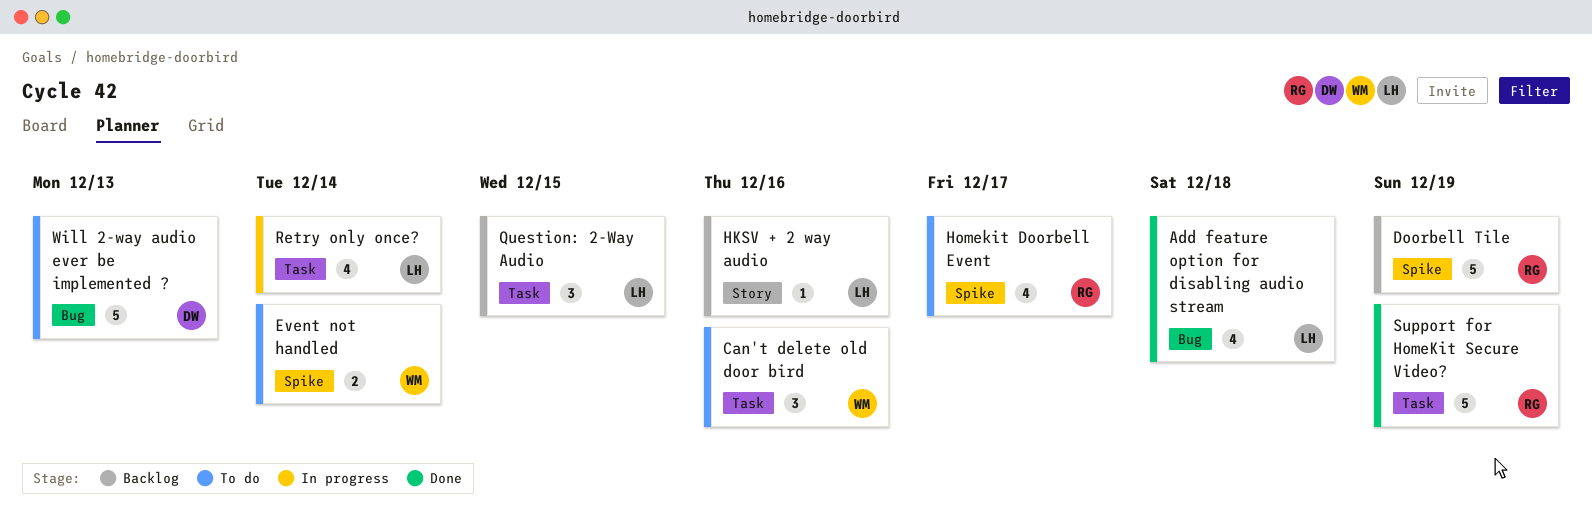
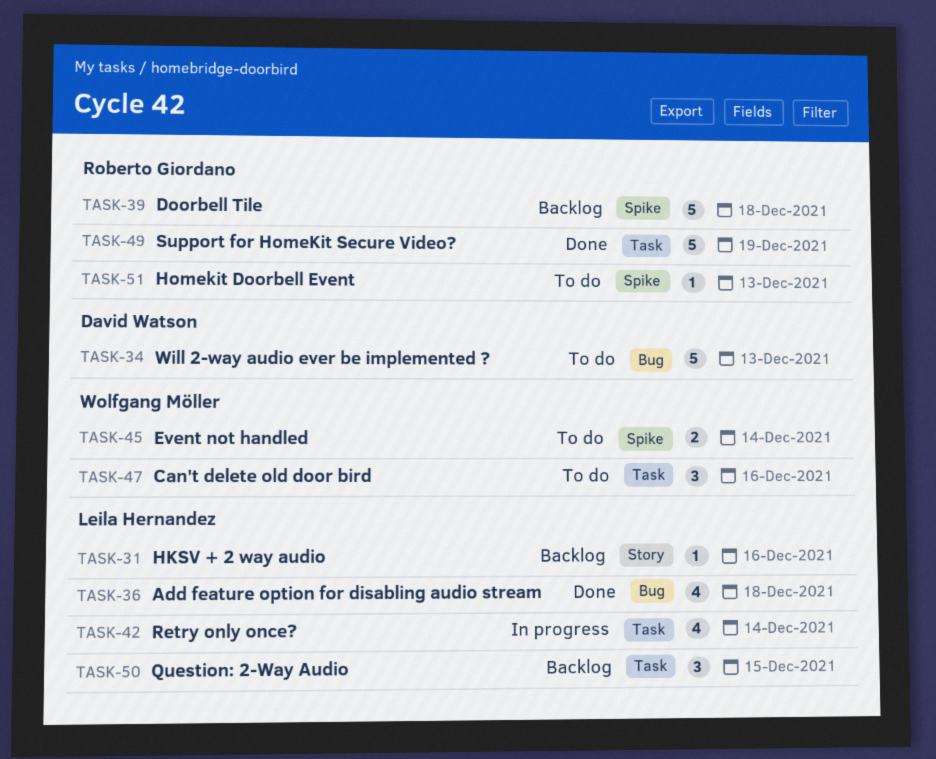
Doorbell Tile, due: Dec 19 -> Dec 18
Homekit Doorbell Event, estimate: 4 -> 1
Homekit Doorbell Event, due: Dec 17 -> Dec 13

